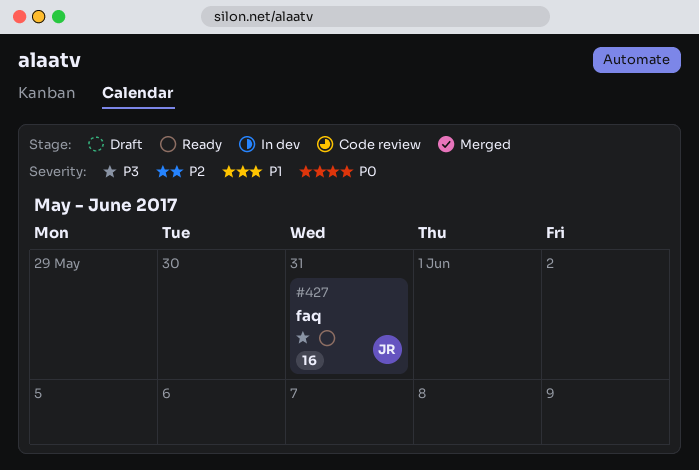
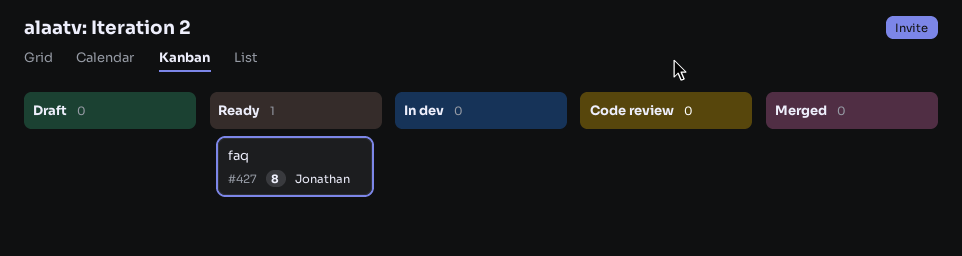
#427, estimate: 16 -> 8

